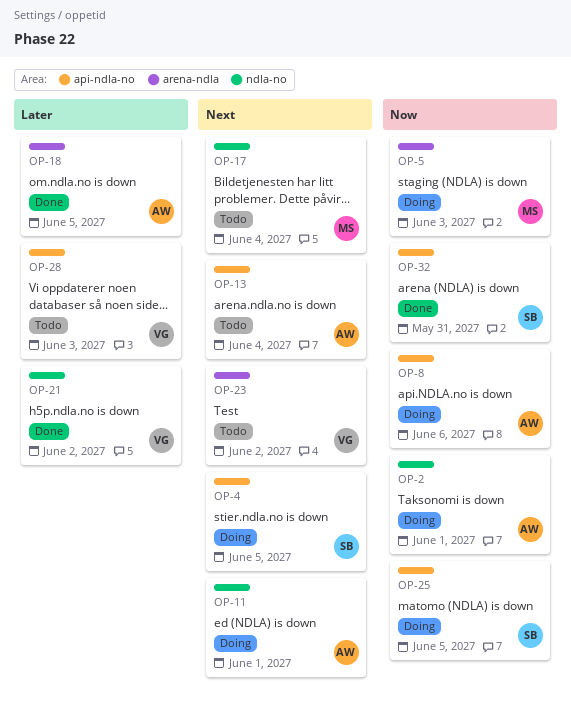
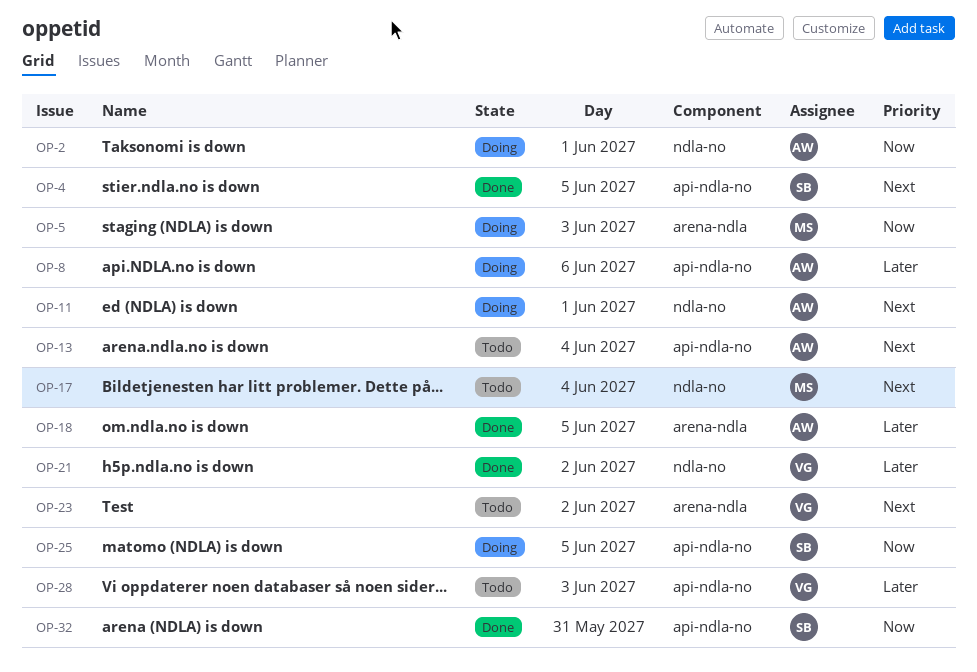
OP-4, status: Doing -> Done
OP-8, priority: Now -> Later

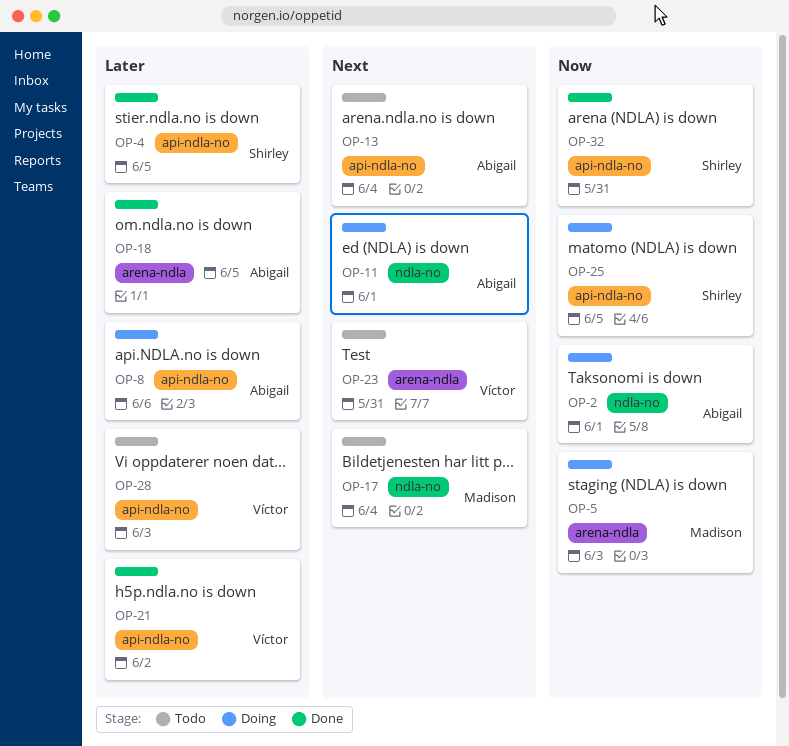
OP-4, priority: Next -> Later
OP-21, label: ndla-no -> api-ndla-no
OP-23, day: Jun 2 -> May 31

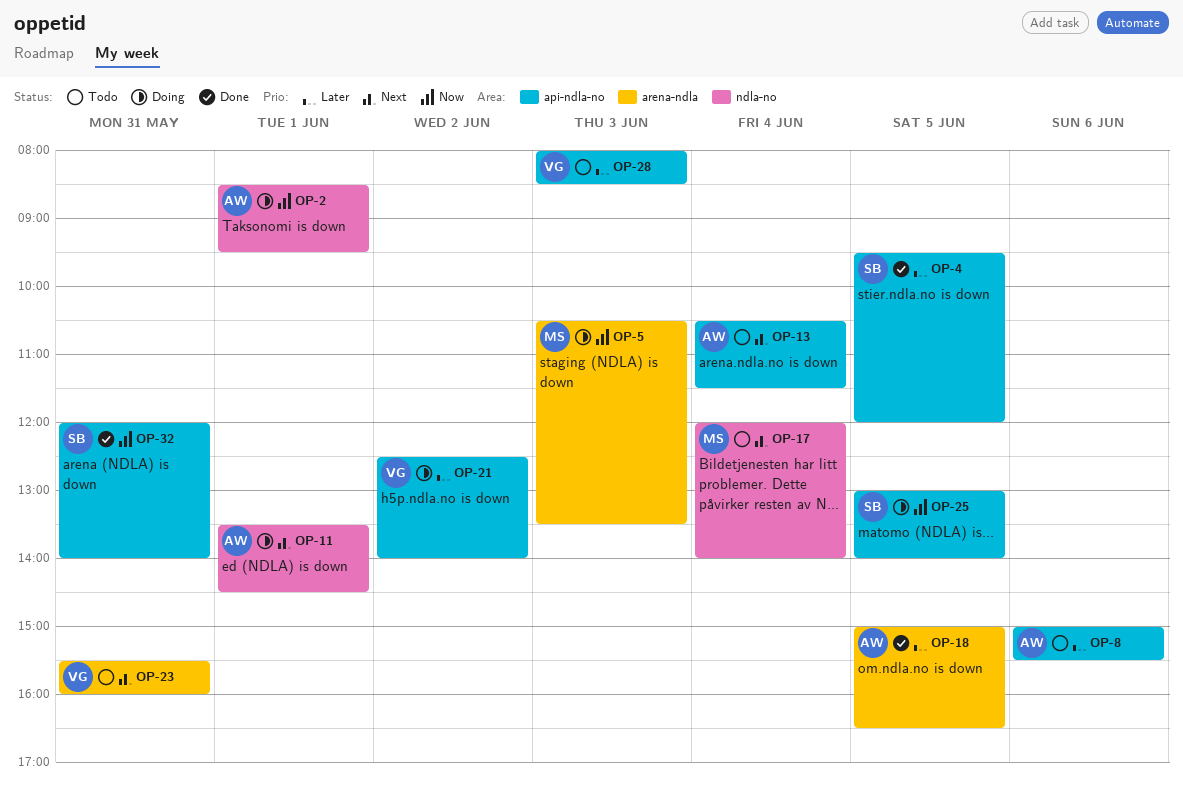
OP-8, status: Doing -> Todo
OP-21, status: Done -> Doing

